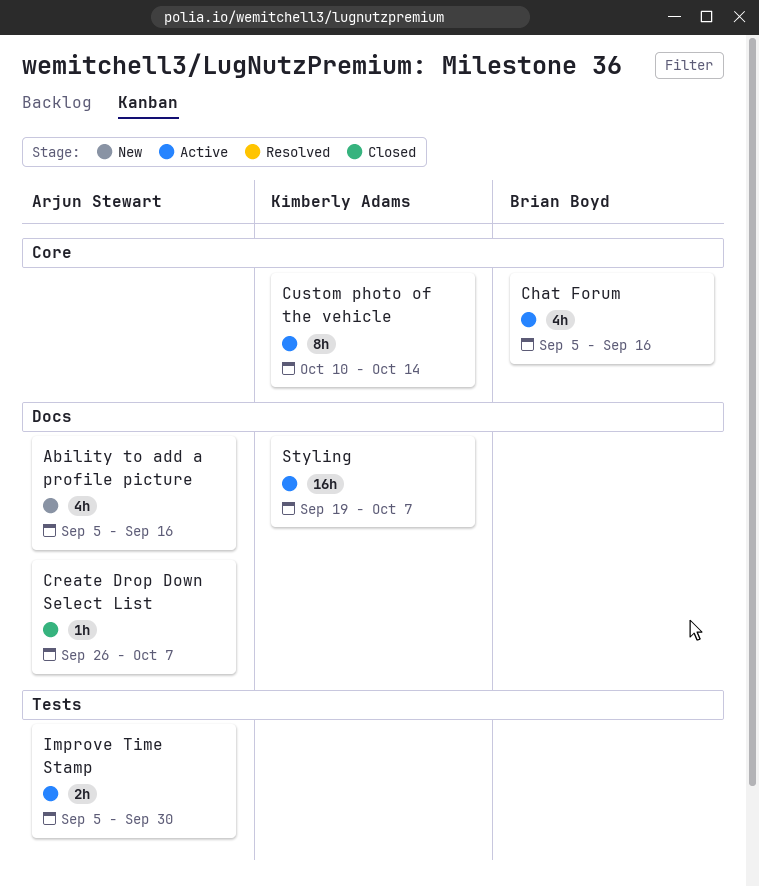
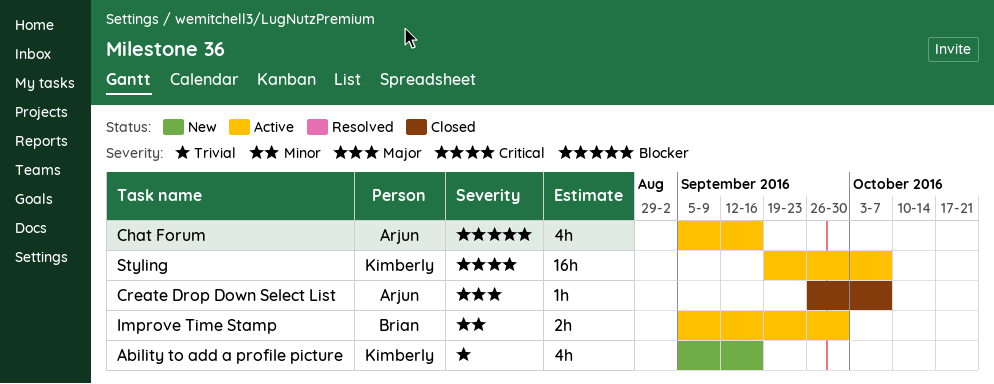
Ability to add a profile picture, owner: Arjun Stewart -> Kimberly Adams
Chat Forum, owner: Brian Boyd -> Arjun Stewart
Custom photo of the vehicle: present -> none
Improve Time Stamp, owner: Arjun Stewart -> Brian Boyd

